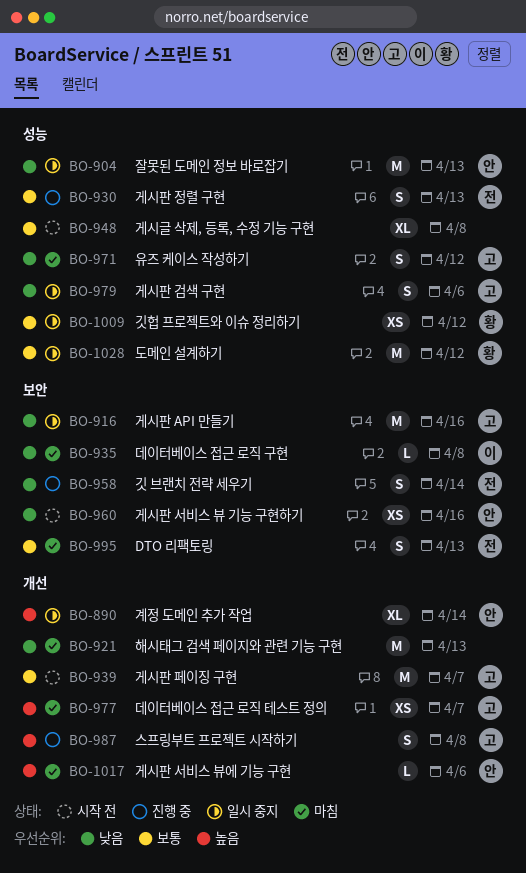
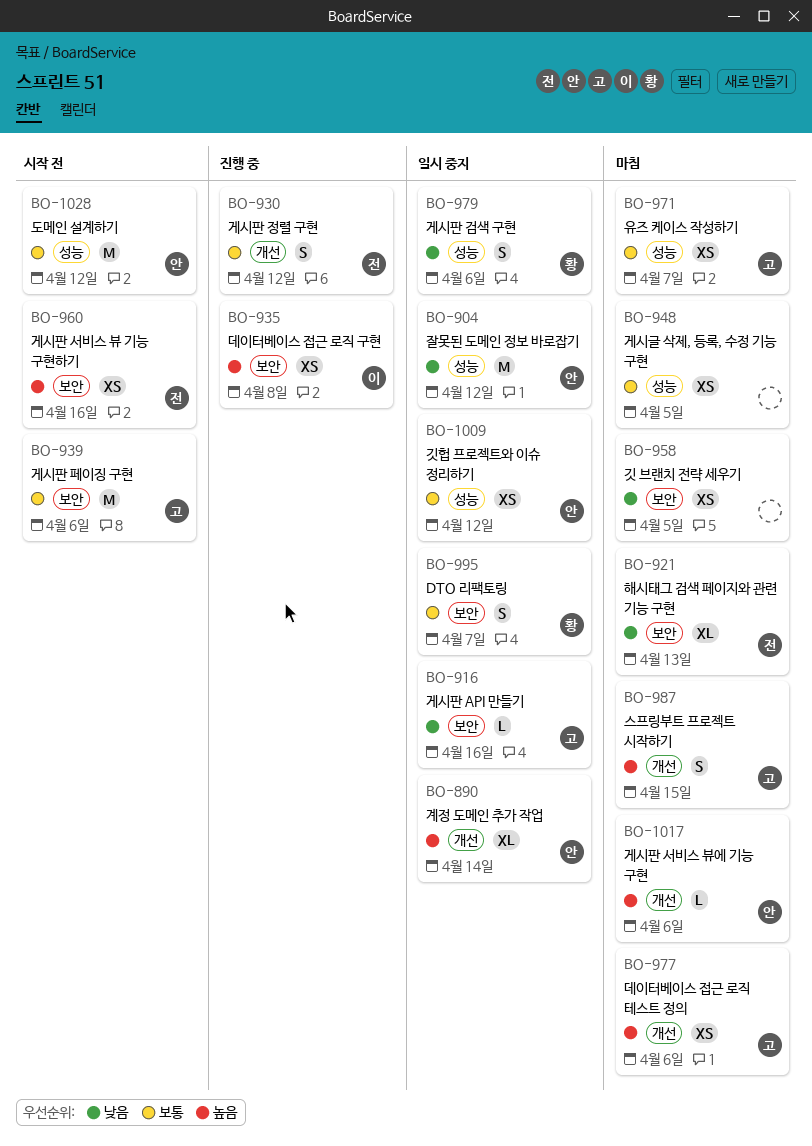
BO-904, due: Apr 13 -> Apr 12
BO-916, estimate: M -> L
BO-921, owner: none -> 전
BO-921, label: 개선 -> 보안
BO-921, estimate: M -> XL
BO-930, label: 성능 -> 개선
BO-930, due: Apr 13 -> Apr 12
BO-935, status: 마침 -> 진행 중
BO-935, priority: 낮음 -> 높음
BO-935, estimate: L -> XS
BO-939, label: 개선 -> 보안
BO-939, due: Apr 7 -> Apr 6
BO-948, status: 시작 전 -> 마침
BO-948, estimate: XL -> XS
BO-948, due: Apr 8 -> Apr 5
BO-958, status: 진행 중 -> 마침
BO-958, owner: 전 -> none
BO-958, estimate: S -> XS
BO-958, due: Apr 14 -> Apr 5
BO-960, owner: 안 -> 전
BO-960, priority: 낮음 -> 높음
BO-971, priority: 낮음 -> 보통
BO-971, estimate: S -> XS
BO-971, due: Apr 12 -> Apr 7
BO-977, due: Apr 7 -> Apr 6
BO-979, owner: 고 -> 황
BO-987, status: 진행 중 -> 마침
BO-987, due: Apr 8 -> Apr 15
BO-995, status: 마침 -> 일시 중지
BO-995, owner: 전 -> 황
BO-995, due: Apr 13 -> Apr 7
BO-1009, owner: 황 -> 안
BO-1028, status: 일시 중지 -> 시작 전
BO-1028, owner: 황 -> 안

